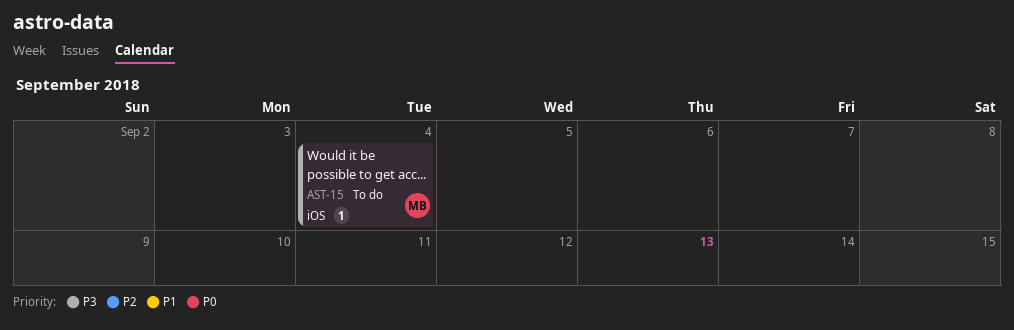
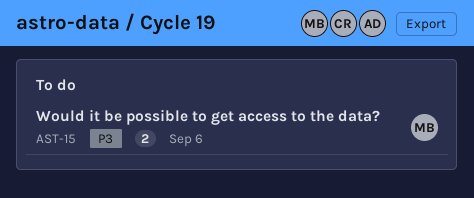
AST-15, estimate: 1 -> 2
AST-15, due: Sep 4 -> Sep 6

